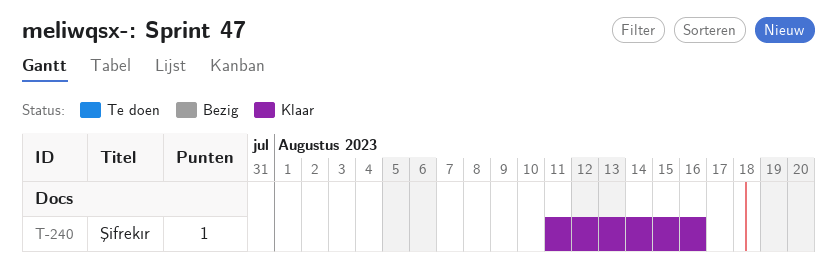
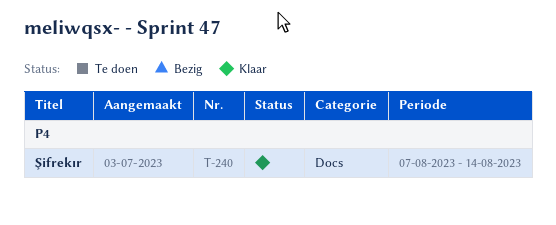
T-240, start: Aug 11 -> Aug 7
T-240, due: Aug 16 -> Aug 14

